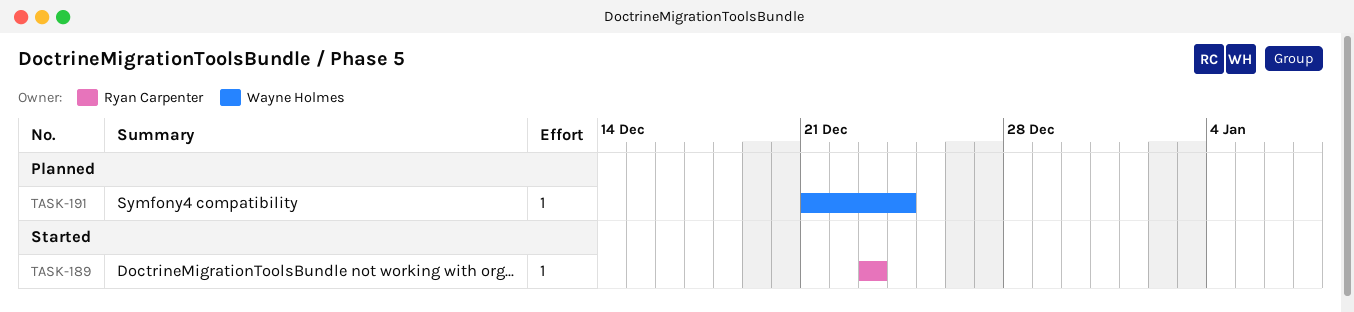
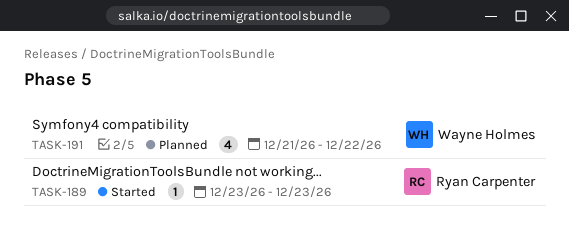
TASK-191, estimate: 1 -> 4
TASK-191, due: Dec 24 -> Dec 22

